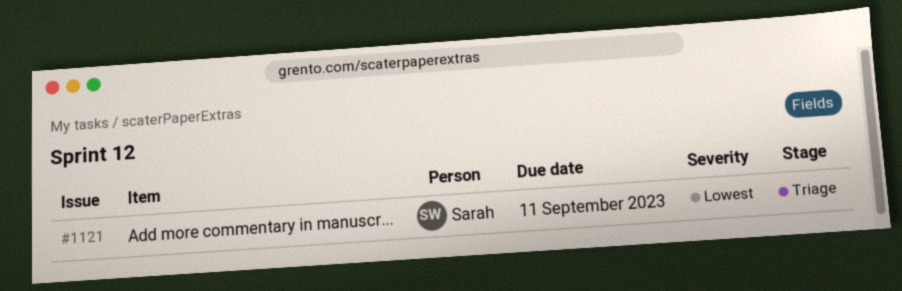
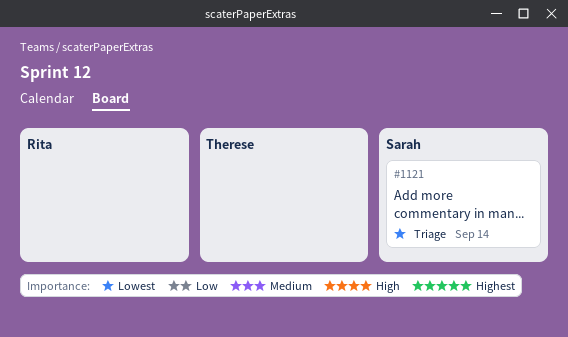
#1121, due: Sep 11 -> Sep 14

